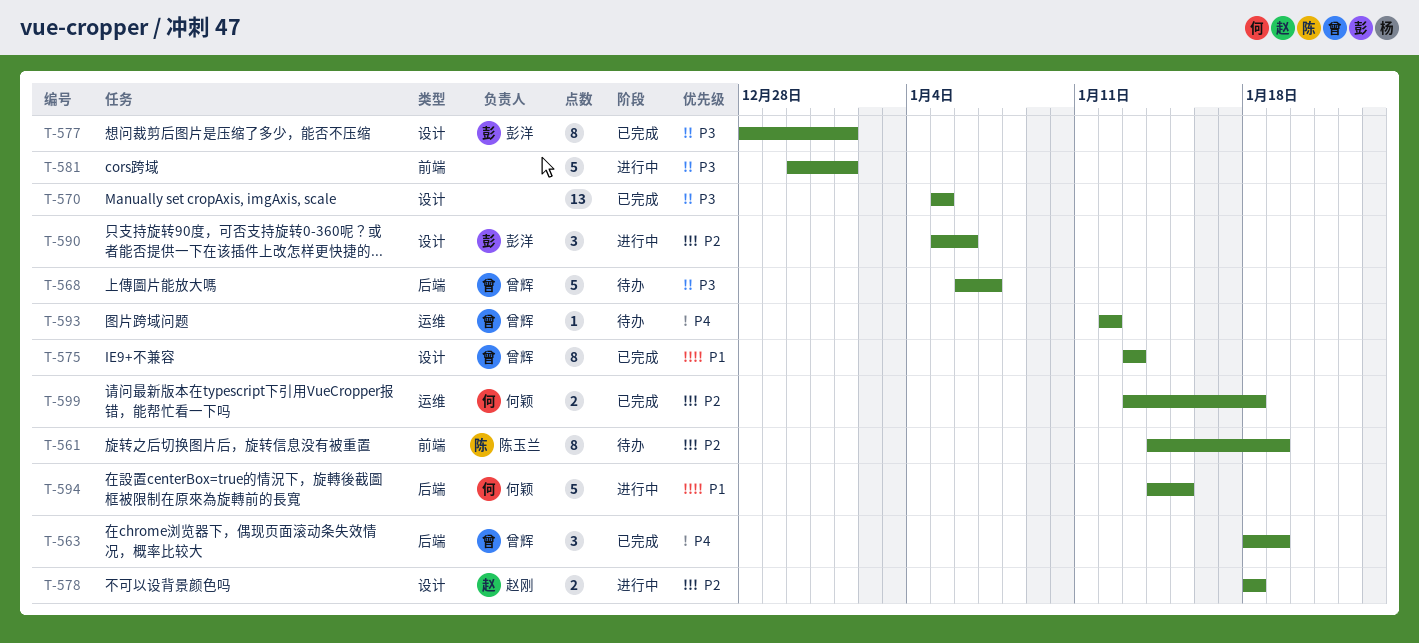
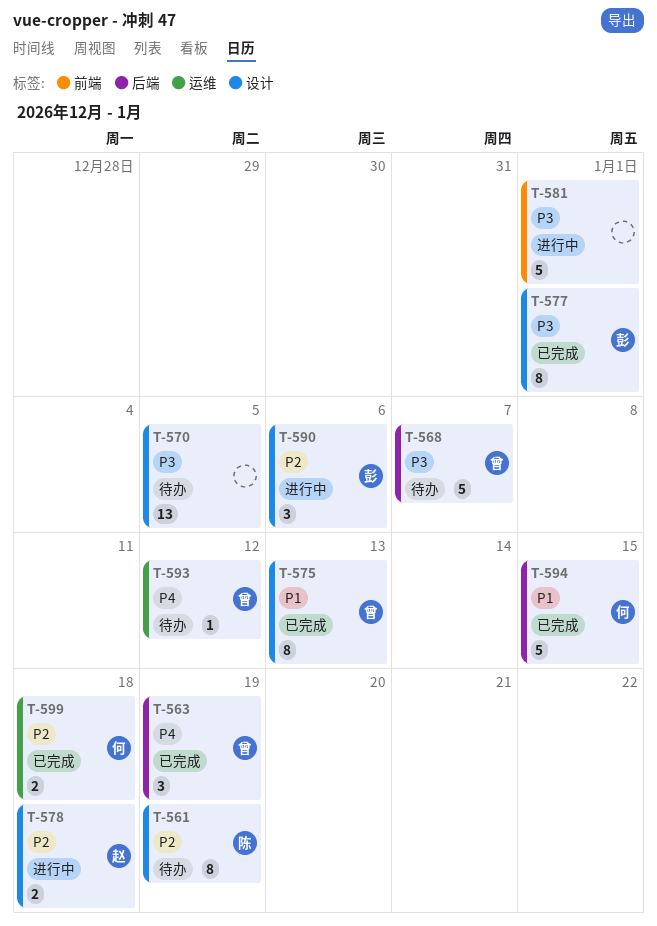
T-561, label: 前端 -> 设计
T-570, status: 已完成 -> 待办
T-594, status: 进行中 -> 已完成

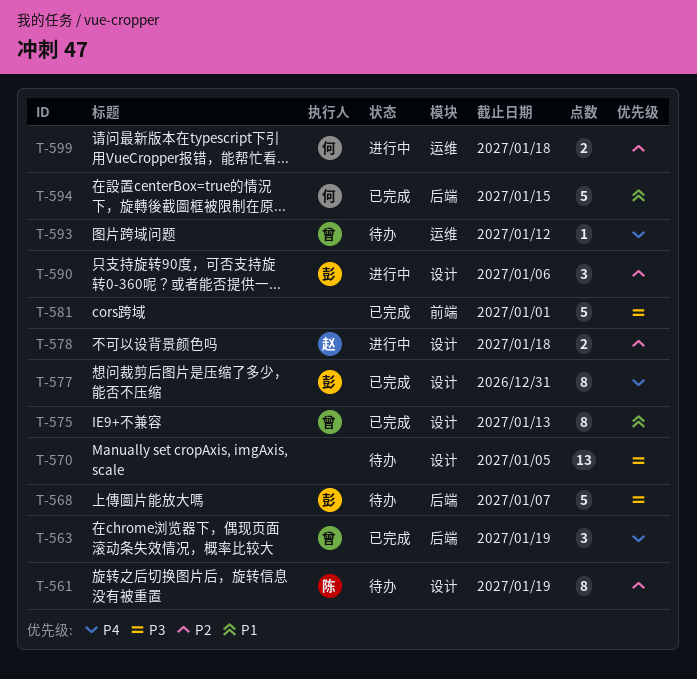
T-568, owner: 曾 -> 彭
T-577, priority: P3 -> P4
T-577, due: Jan 1 -> Dec 31
T-581, status: 进行中 -> 已完成
T-599, status: 已完成 -> 进行中

